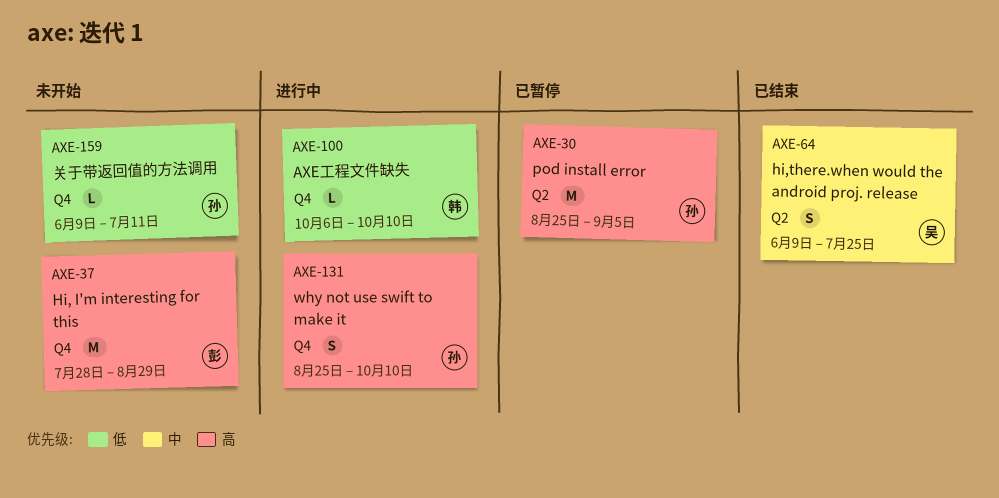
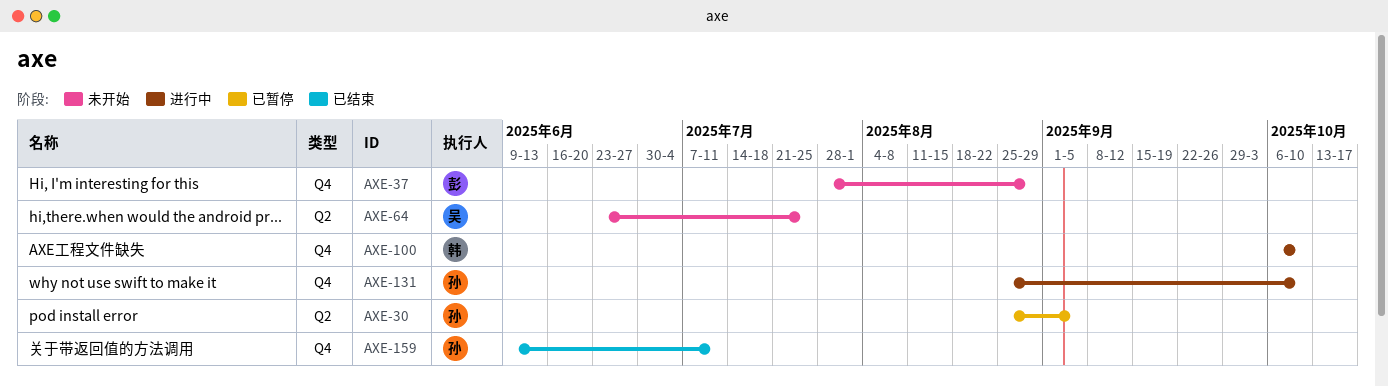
AXE-64, status: 已结束 -> 未开始
AXE-64, start: Jun 9 -> Jun 23
AXE-159, status: 未开始 -> 已结束

